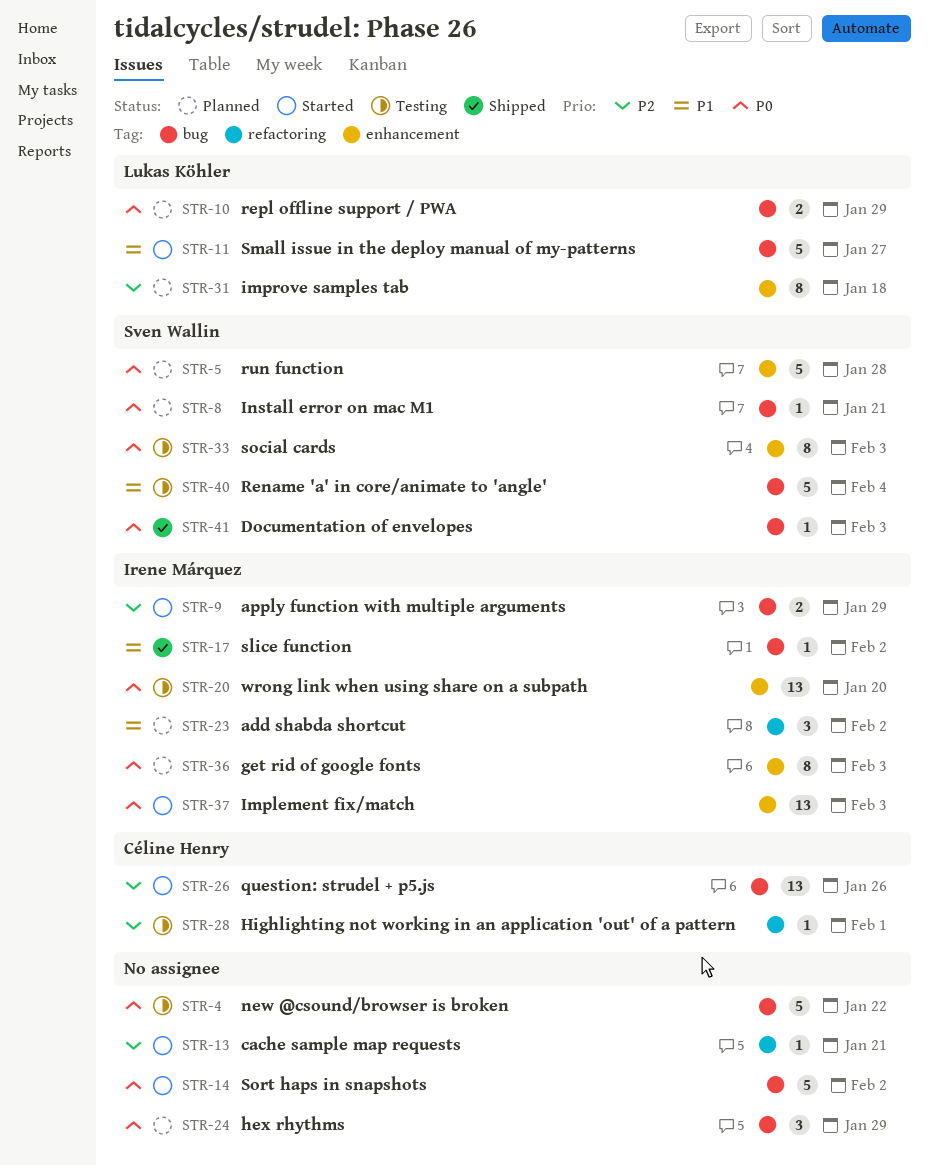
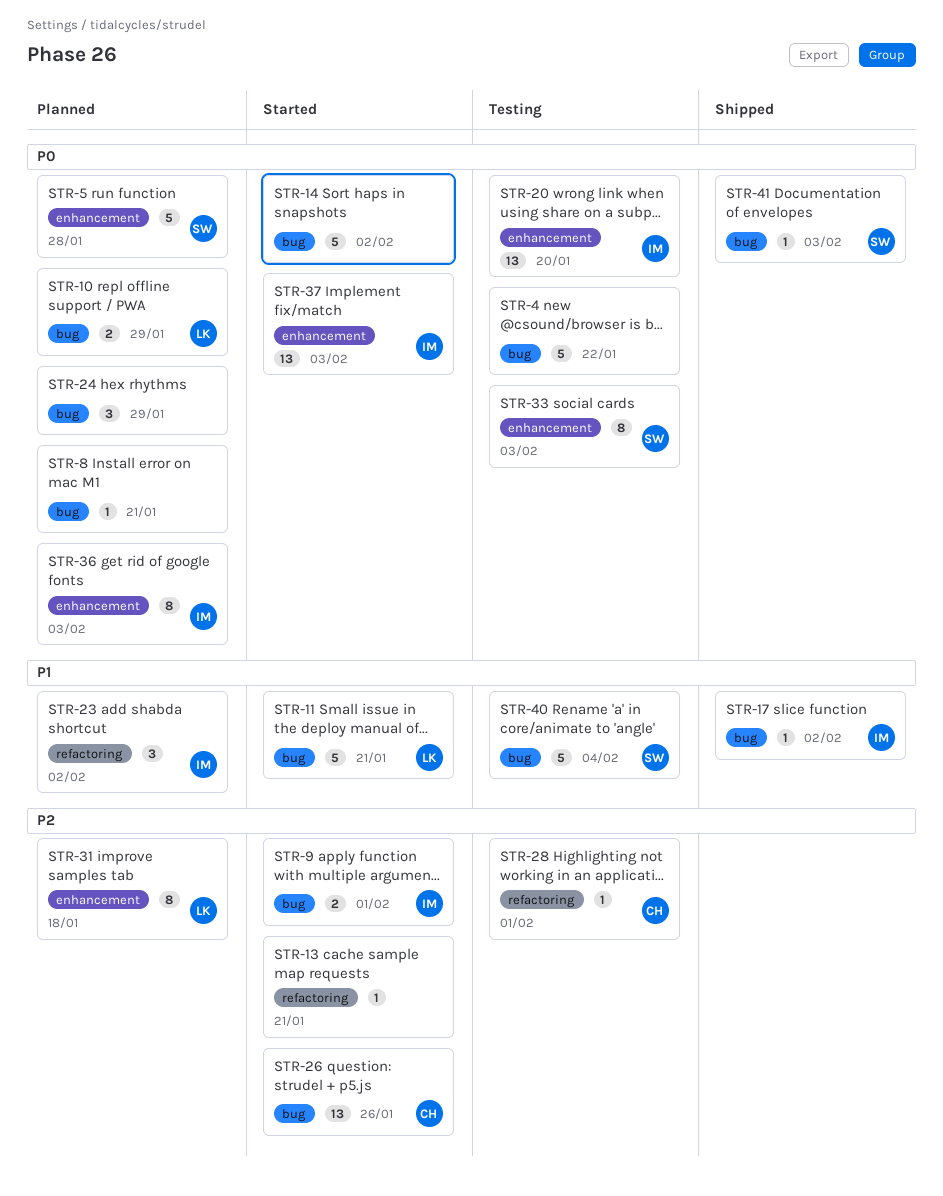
STR-8, owner: Sven Wallin -> none
STR-9, due: Jan 29 -> Feb 1
STR-11, due: Jan 27 -> Jan 21

